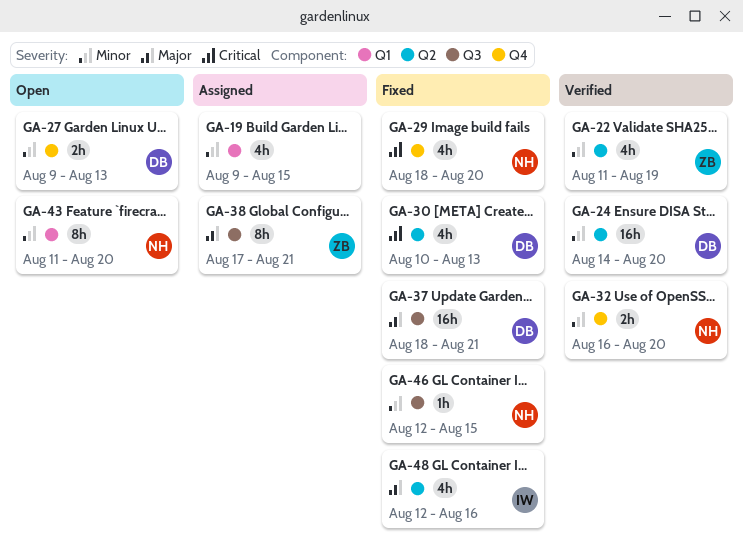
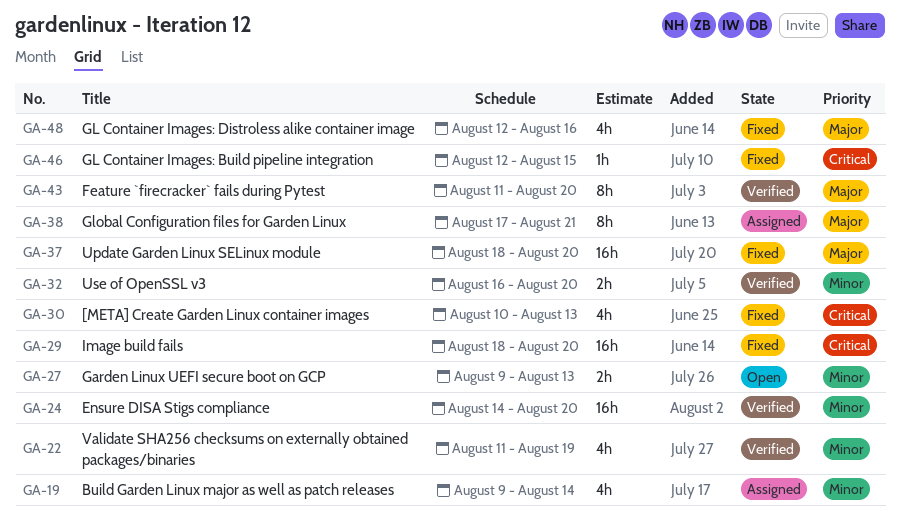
GA-19, due: Aug 15 -> Aug 14
GA-29, estimate: 4h -> 16h
GA-37, due: Aug 21 -> Aug 20
GA-43, status: Open -> Verified
GA-43, priority: Minor -> Major
GA-46, priority: Minor -> Critical

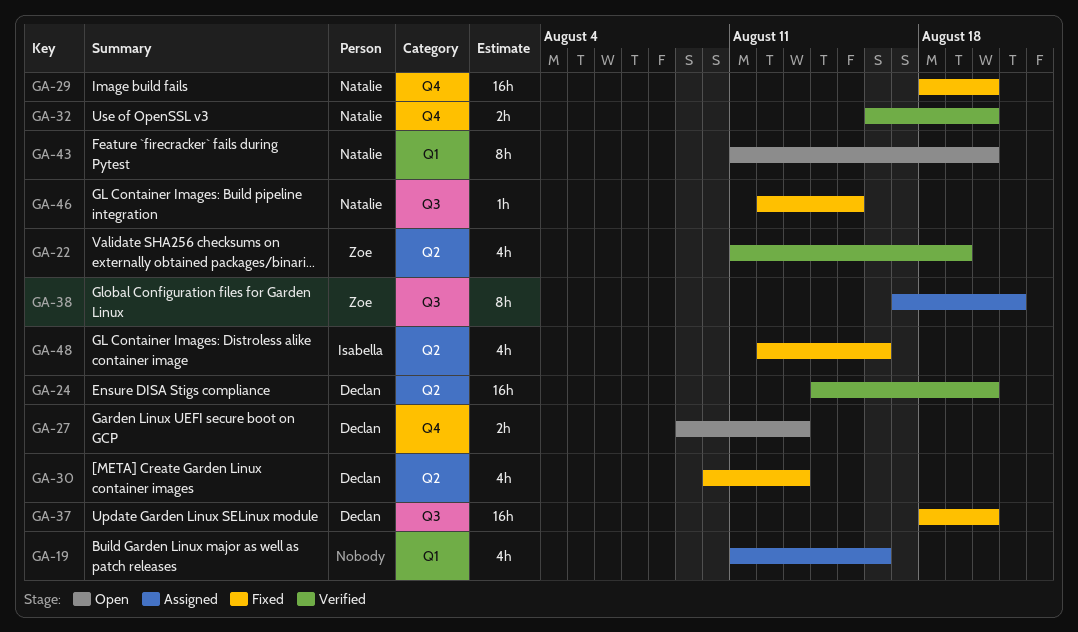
GA-19, start: Aug 9 -> Aug 11
GA-19, due: Aug 14 -> Aug 16
GA-43, status: Verified -> Open

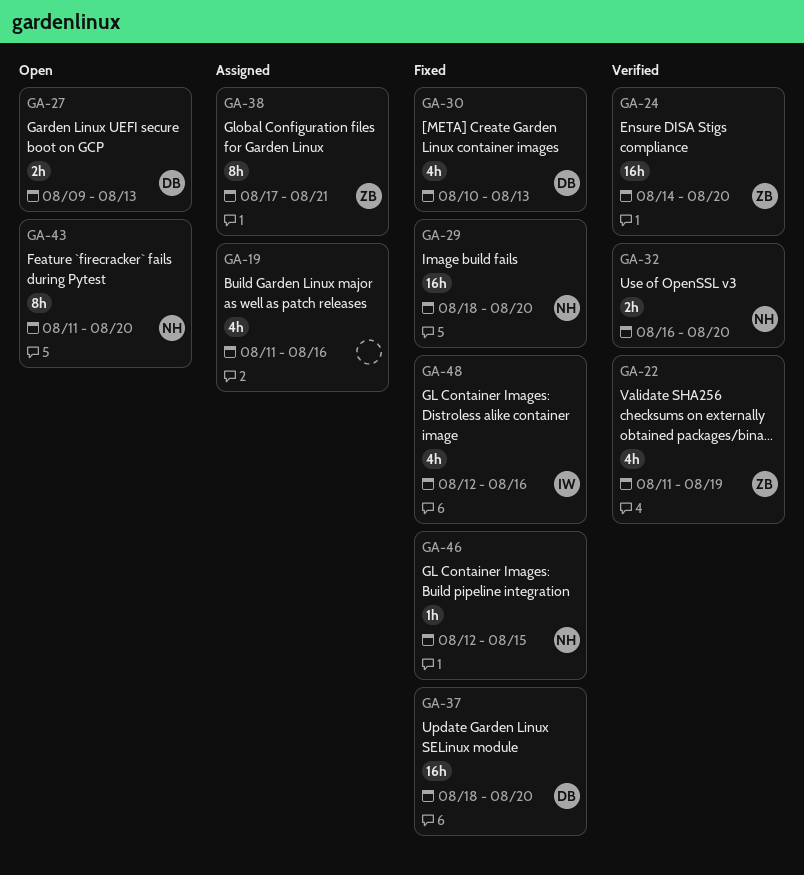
GA-24, owner: Declan -> Zoe

